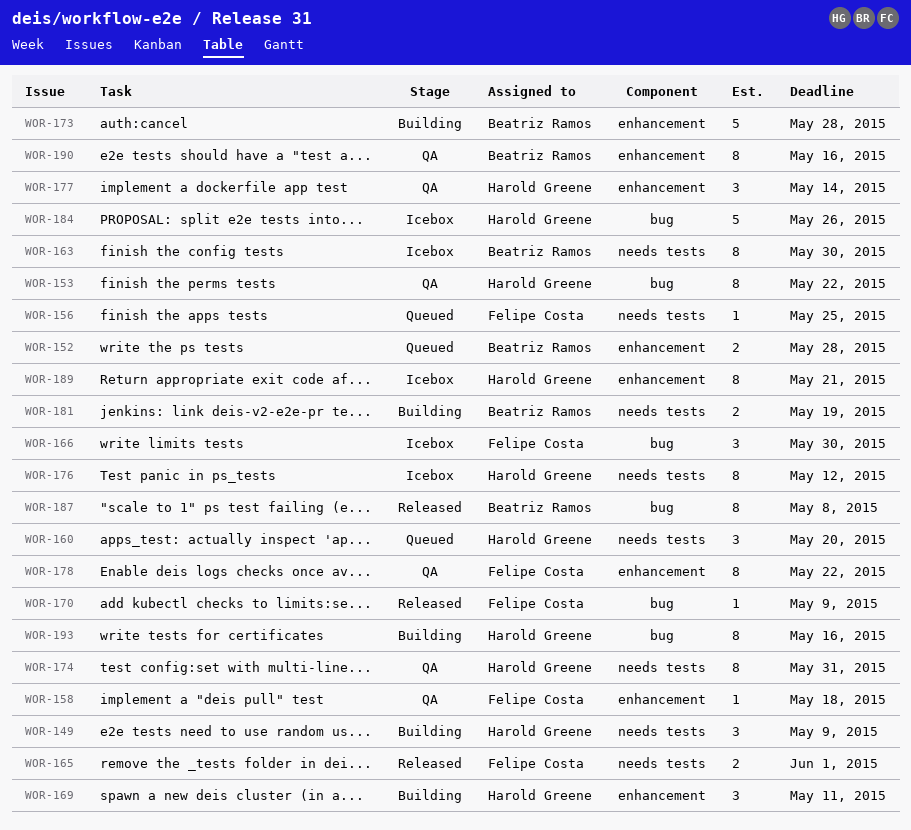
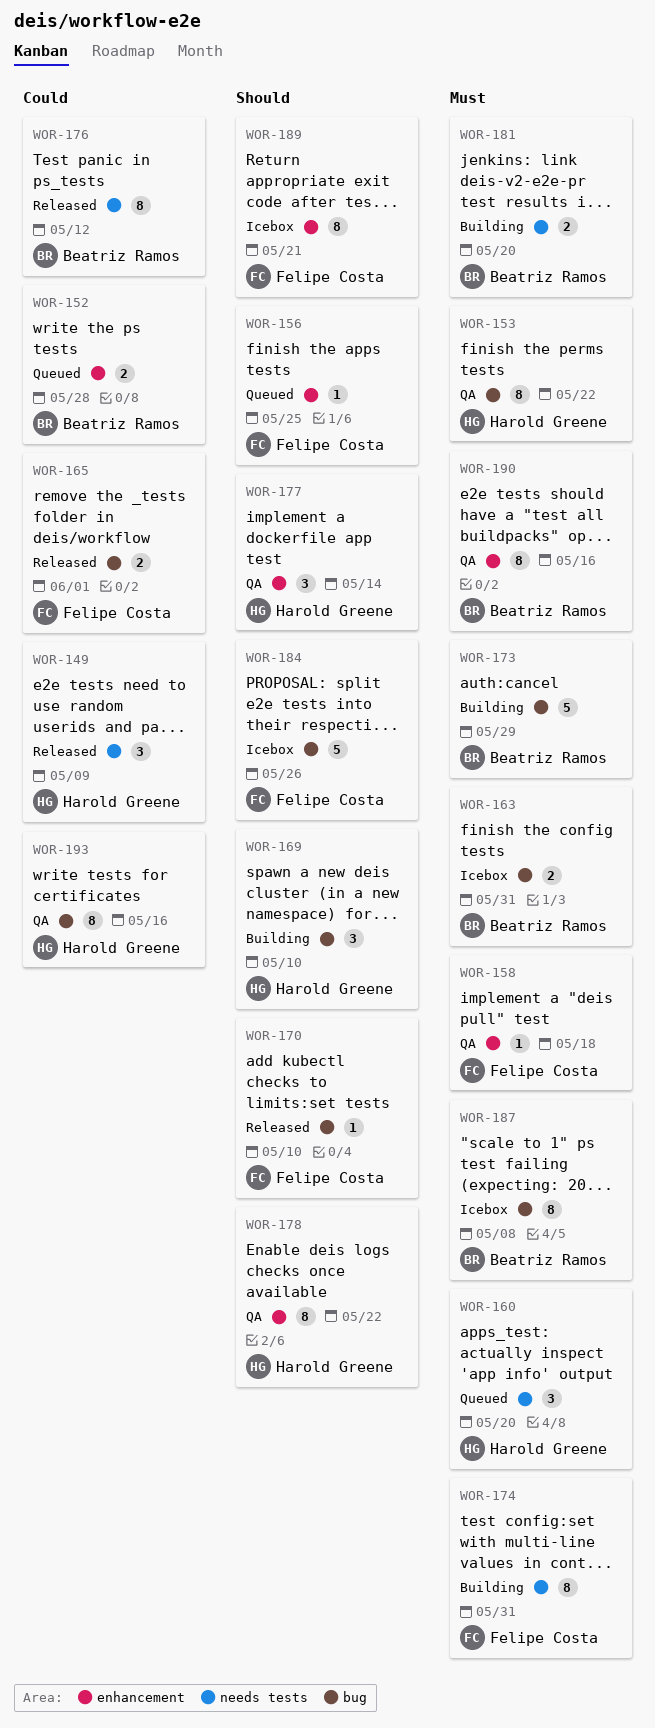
WOR-149, status: Building -> Released
WOR-156, label: needs tests -> enhancement
WOR-163, label: needs tests -> bug
WOR-163, estimate: 8 -> 2
WOR-163, due: May 30 -> May 31
WOR-165, label: needs tests -> bug
WOR-166: present -> none
WOR-169, label: enhancement -> bug
WOR-169, due: May 11 -> May 10
WOR-170, due: May 9 -> May 10
WOR-173, label: enhancement -> bug
WOR-173, due: May 28 -> May 29
WOR-174, status: QA -> Building
WOR-174, owner: Harold Greene -> Felipe Costa
WOR-176, status: Icebox -> Released
WOR-176, owner: Harold Greene -> Beatriz Ramos
WOR-178, owner: Felipe Costa -> Harold Greene
WOR-181, due: May 19 -> May 20
WOR-184, owner: Harold Greene -> Felipe Costa
WOR-187, status: Released -> Icebox
WOR-189, owner: Harold Greene -> Felipe Costa
WOR-193, status: Building -> QA

